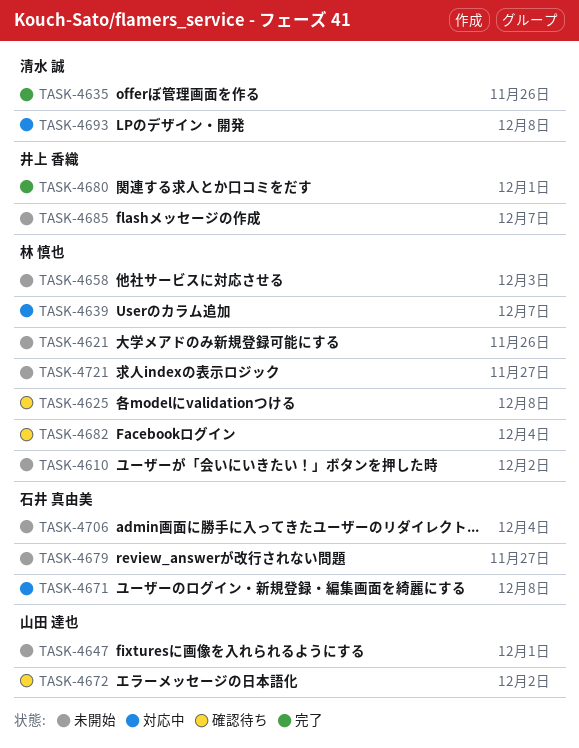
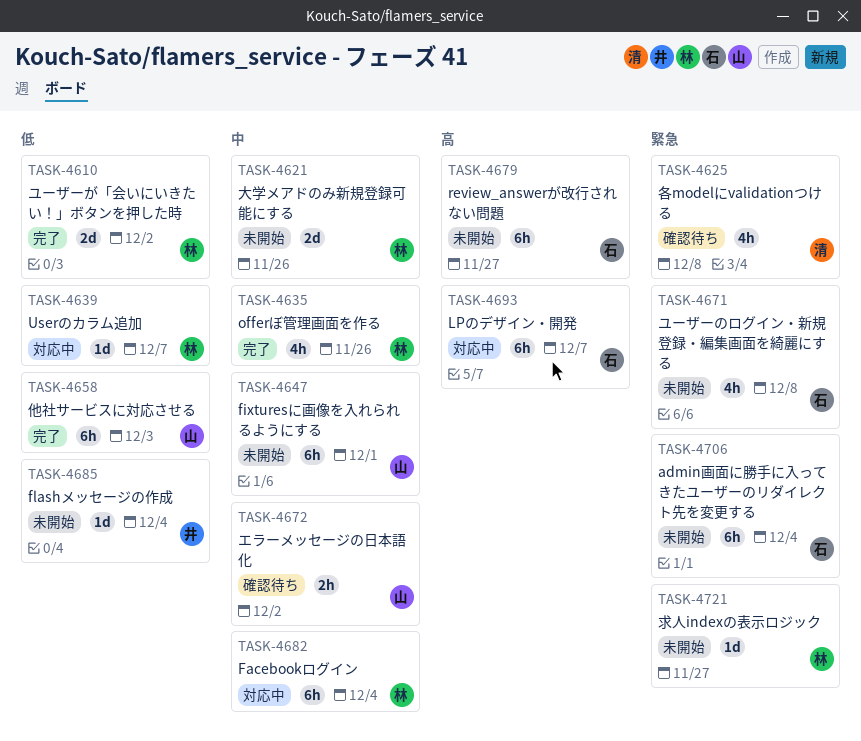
TASK-4610, status: 未開始 -> 完了
TASK-4625, owner: 林 慎也 -> 清水 誠
TASK-4635, owner: 清水 誠 -> 林 慎也
TASK-4658, status: 未開始 -> 完了
TASK-4658, owner: 林 慎也 -> 山田 達也
TASK-4671, status: 対応中 -> 未開始
TASK-4680: present -> none
TASK-4682, status: 確認待ち -> 対応中
TASK-4685, due: Dec 7 -> Dec 4
TASK-4693, owner: 清水 誠 -> 石井 真由美
TASK-4693, due: Dec 8 -> Dec 7

